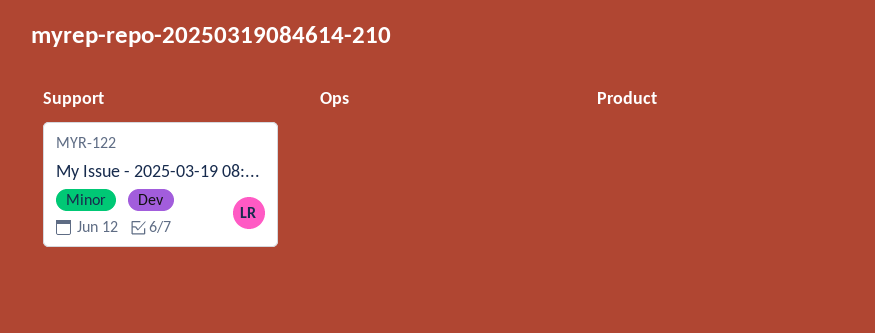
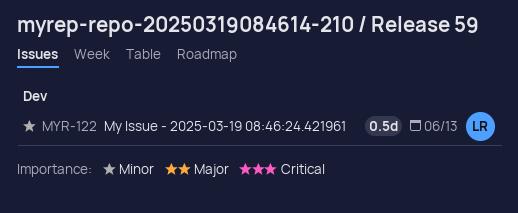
MYR-122, due: Jun 12 -> Jun 13

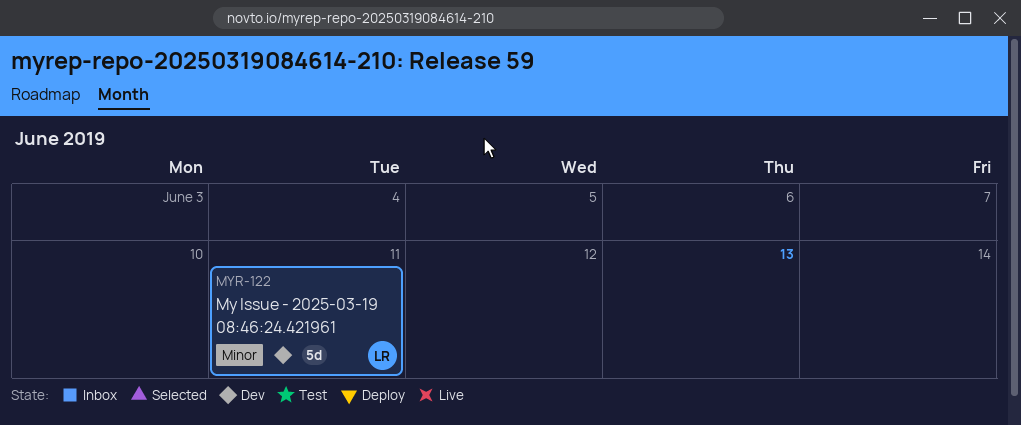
MYR-122, estimate: 0.5d -> 5d
MYR-122, due: Jun 13 -> Jun 11

